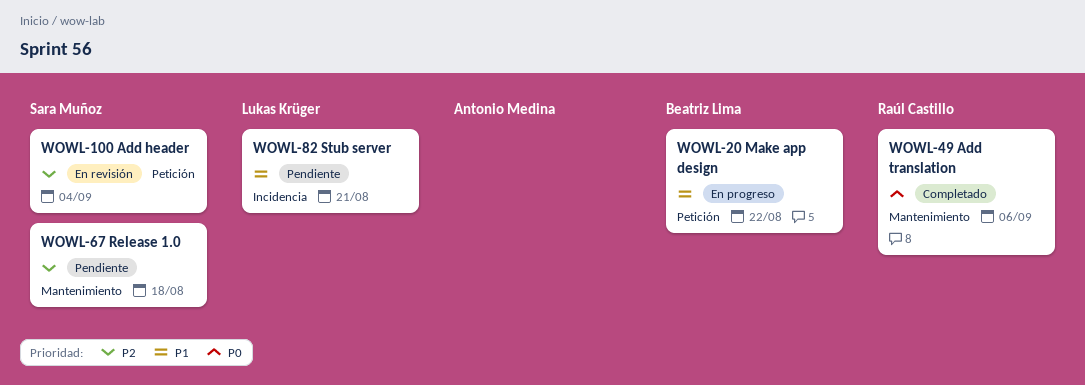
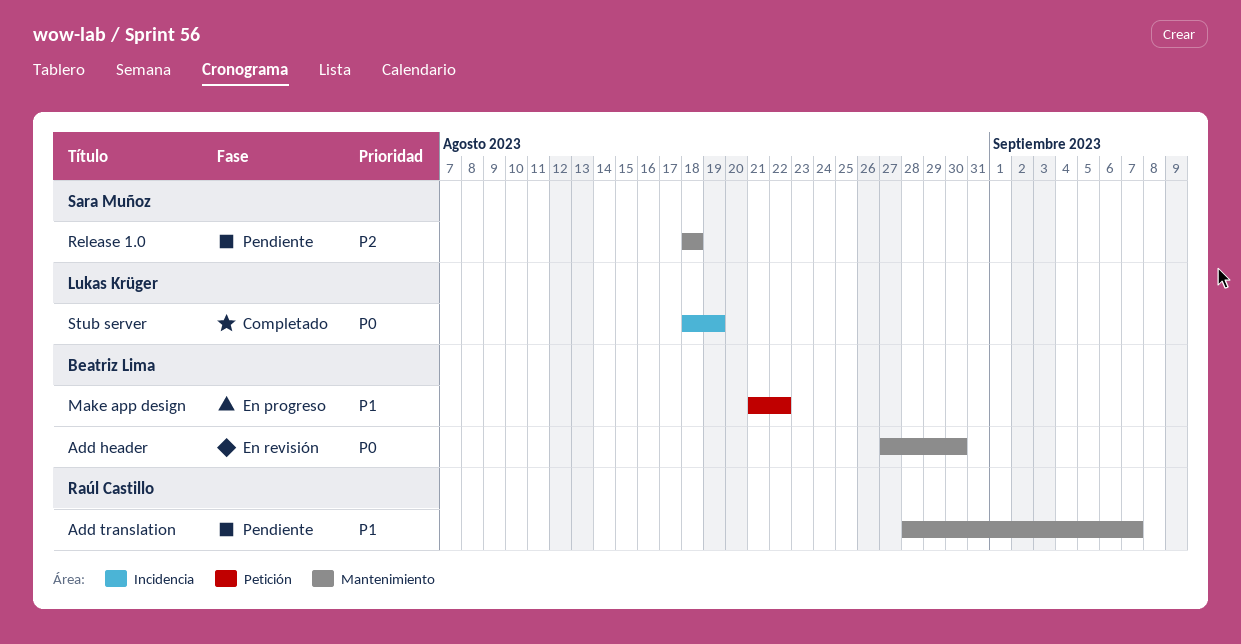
Add header, owner: Sara Muñoz -> Beatriz Lima
Add header, priority: P2 -> P0
Add header, label: Petición -> Mantenimiento
Add header, due: Sep 4 -> Aug 30
Add translation, status: Completado -> Pendiente
Add translation, priority: P0 -> P1
Add translation, due: Sep 6 -> Sep 7
Stub server, status: Pendiente -> Completado
Stub server, priority: P1 -> P0
Stub server, due: Aug 21 -> Aug 19

